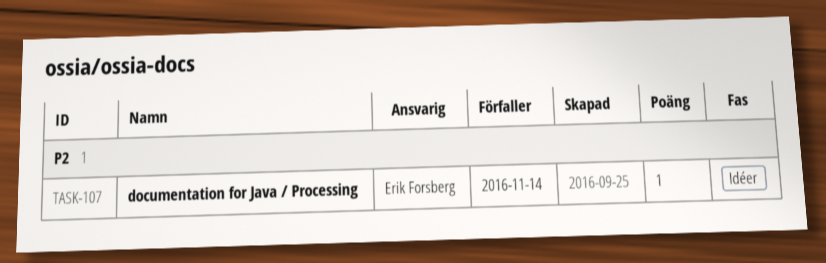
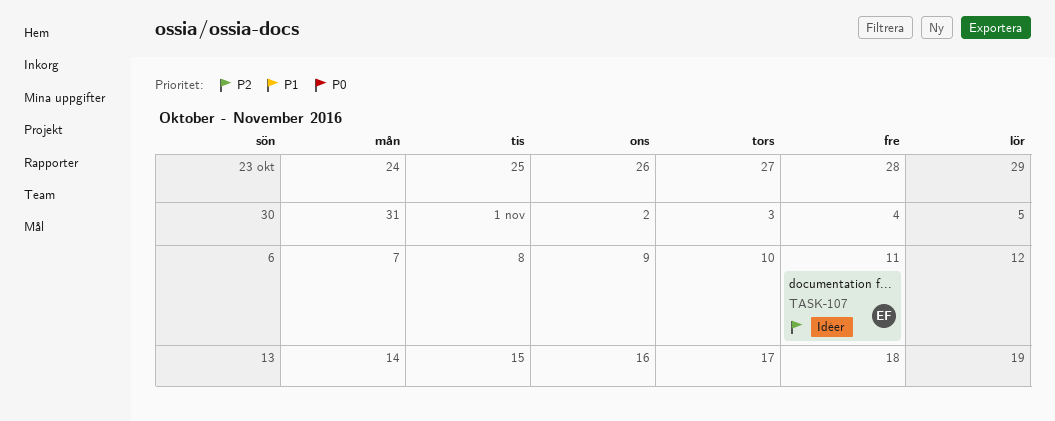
TASK-107, due: Nov 14 -> Nov 11

